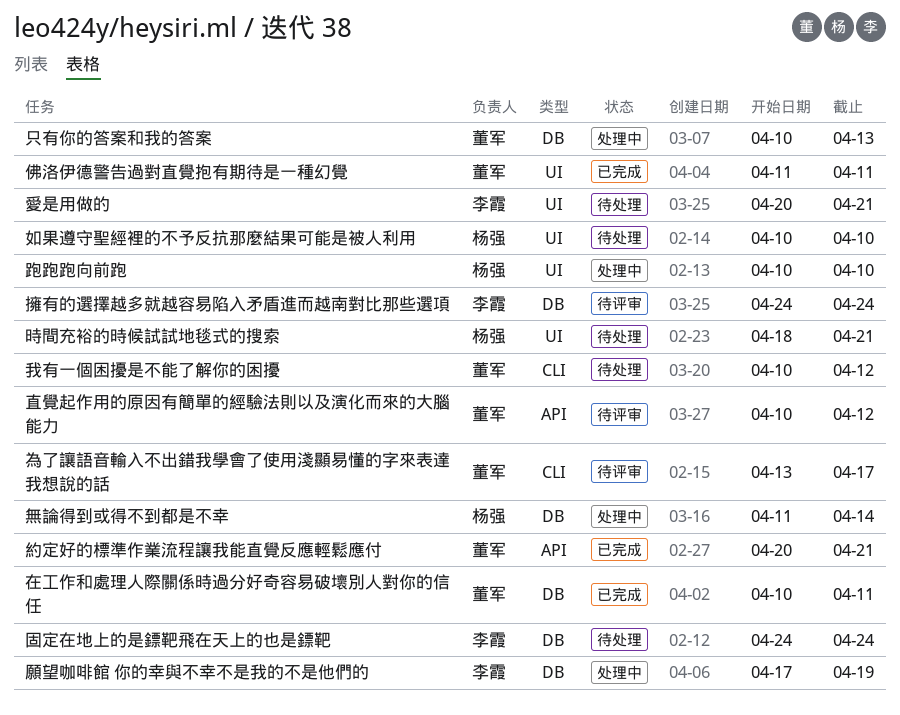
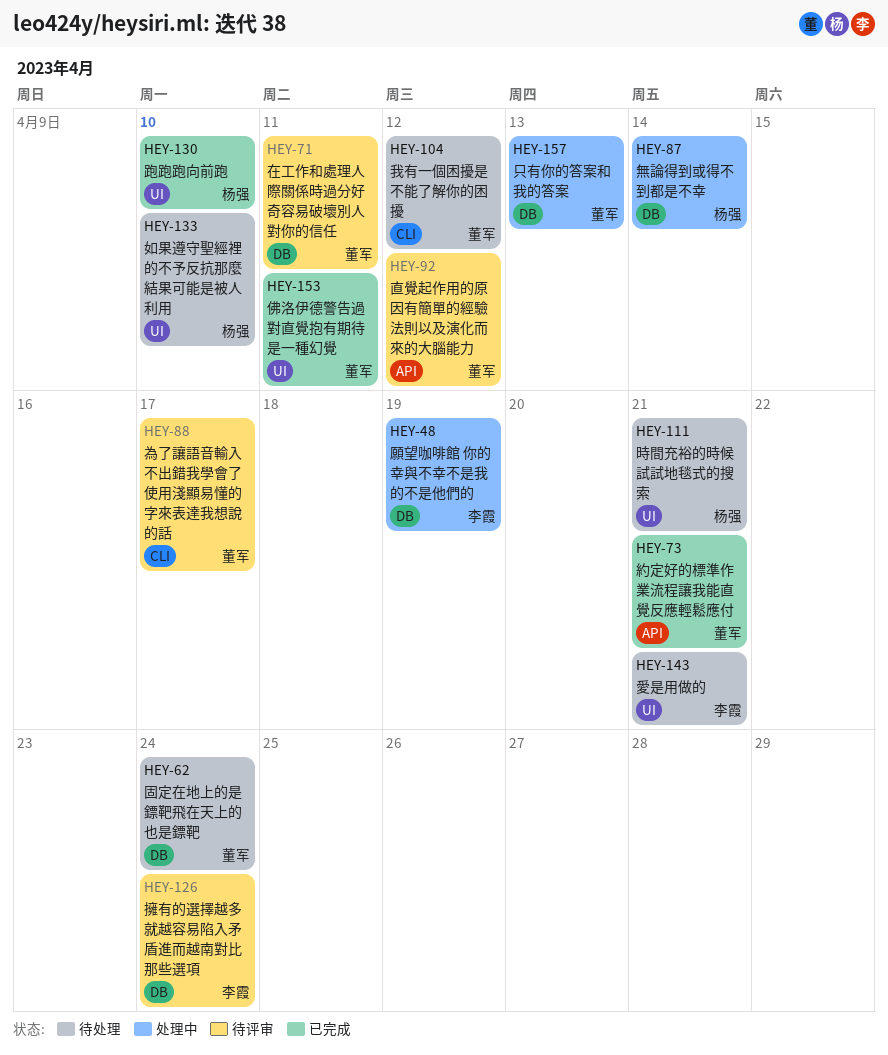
固定在地上的是鏢靶飛在天上的也是鏢靶, owner: 李霞 -> 董军
在工作和處理人際關係時過分好奇容易破壞別人對你的信任, status: 已完成 -> 待评审
跑跑跑向前跑, status: 处理中 -> 已完成

